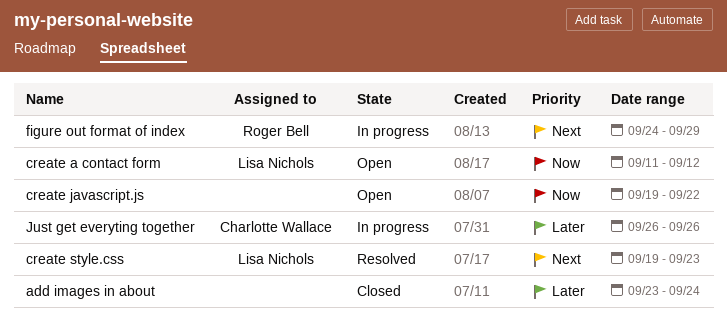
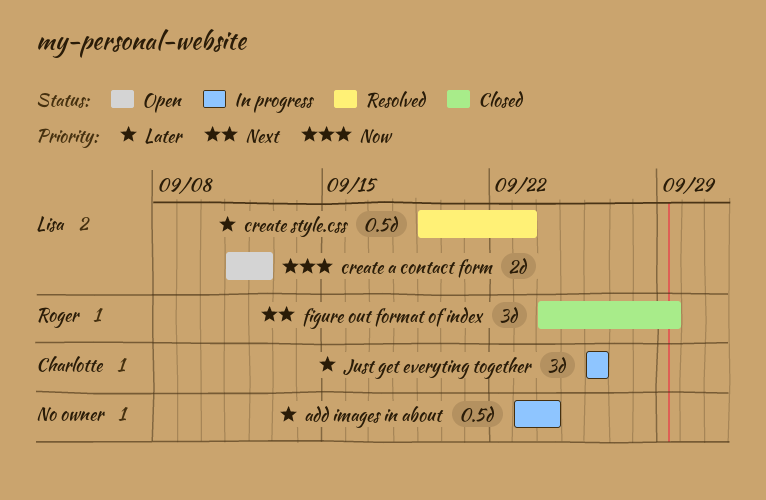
add images in about, status: Closed -> In progress
create javascript.js: present -> none
create style.css, priority: Next -> Later
figure out format of index, status: In progress -> Closed

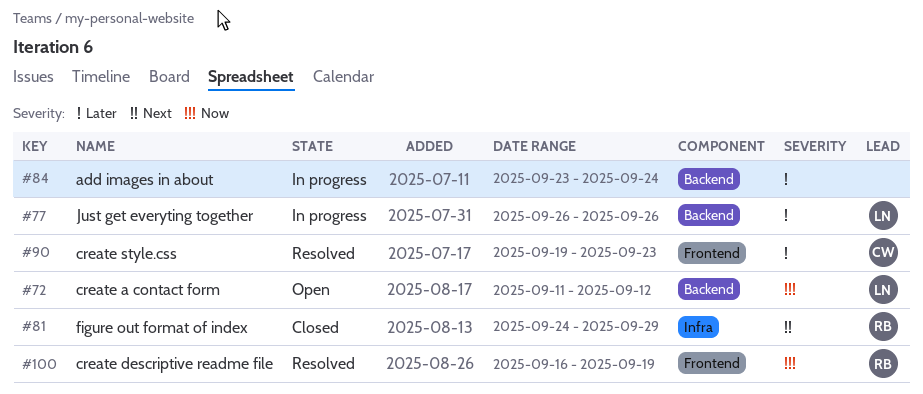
create descriptive readme file: none -> present
create style.css, owner: Lisa -> Charlotte
Just get everyting together, owner: Charlotte -> Lisa

